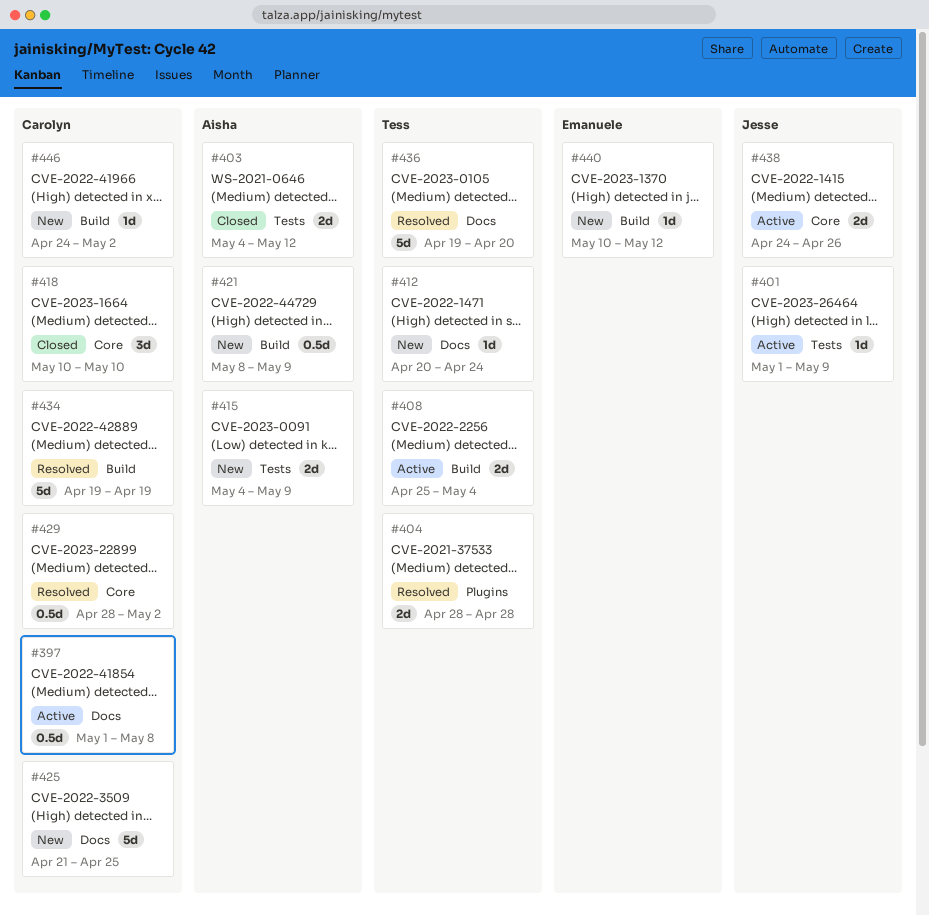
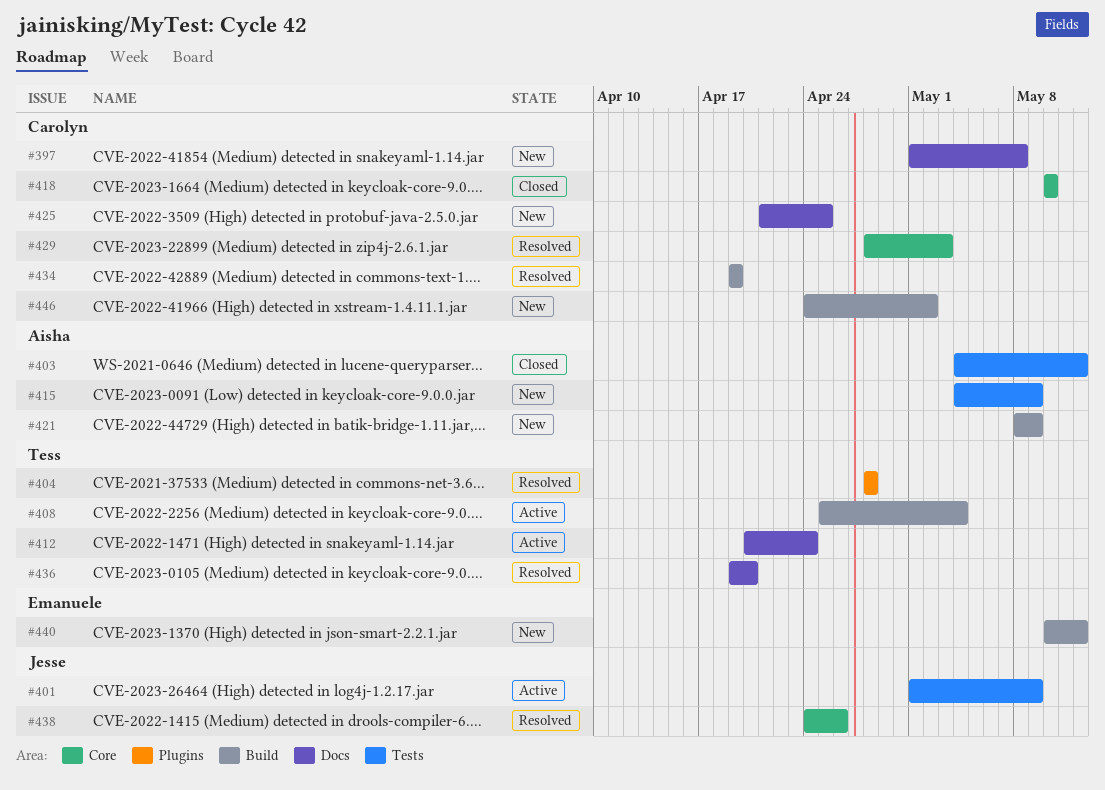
#397, status: Active -> New
#412, status: New -> Active
#429, due: May 2 -> May 3
#438, status: Active -> Resolved

